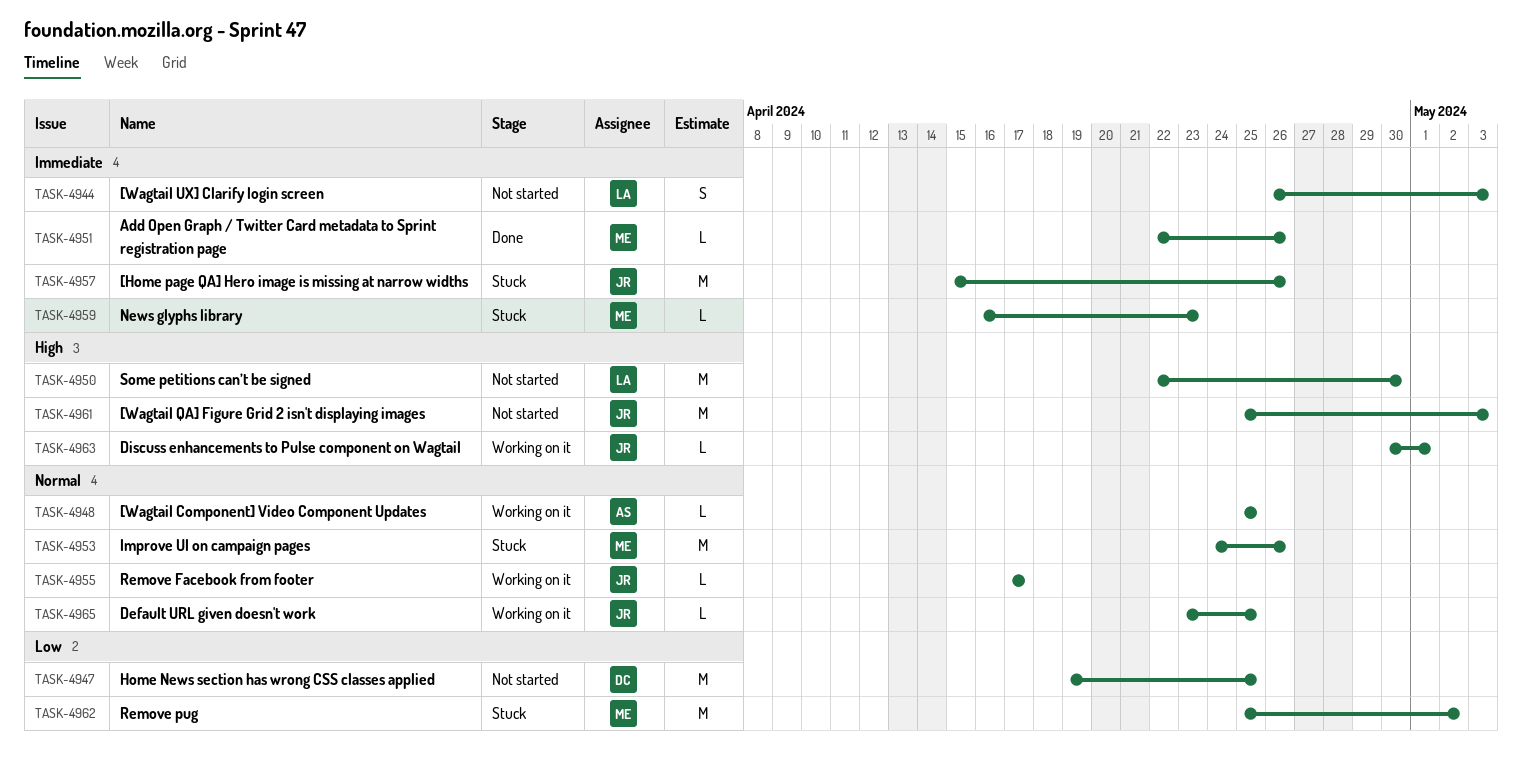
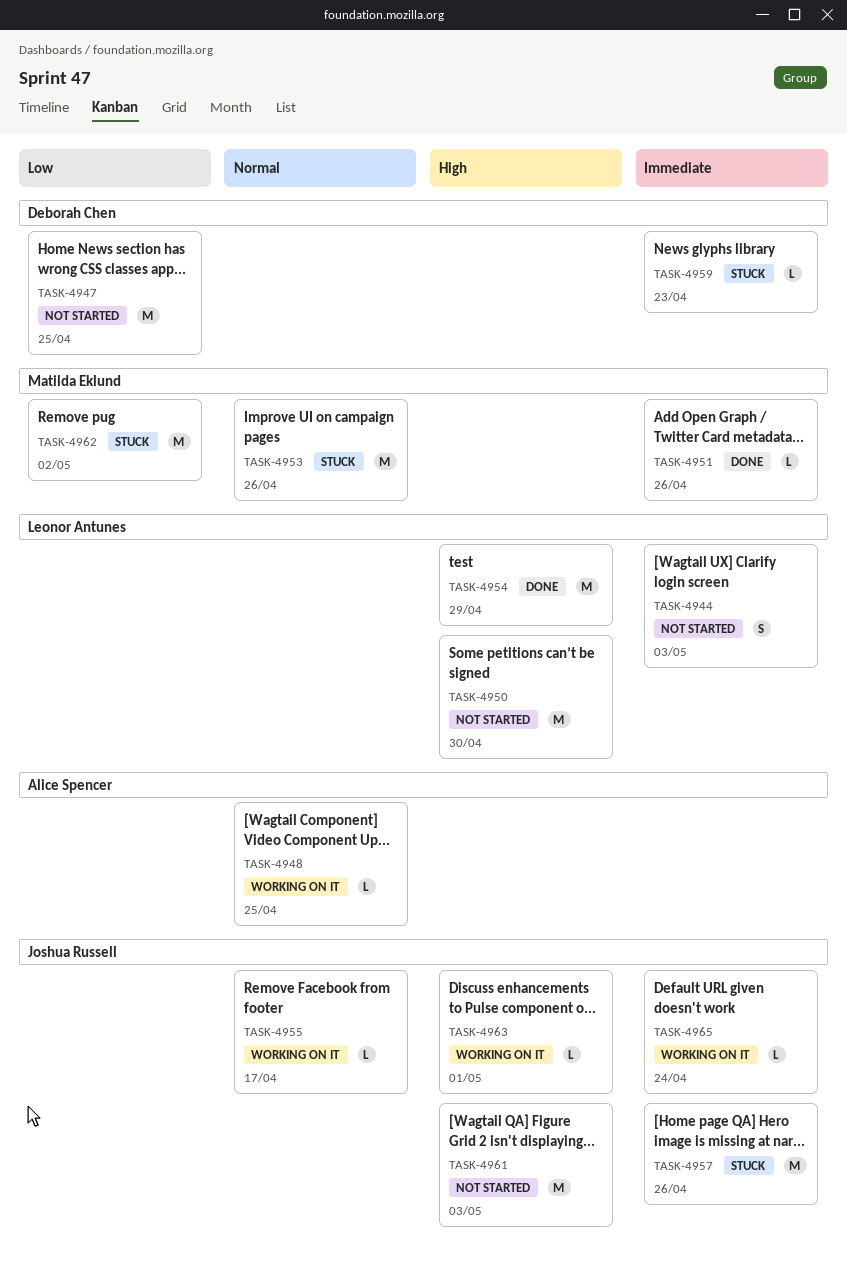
TASK-4954: none -> present
TASK-4959, owner: Matilda Eklund -> Deborah Chen
TASK-4965, priority: Normal -> Immediate
TASK-4965, due: Apr 25 -> Apr 24

